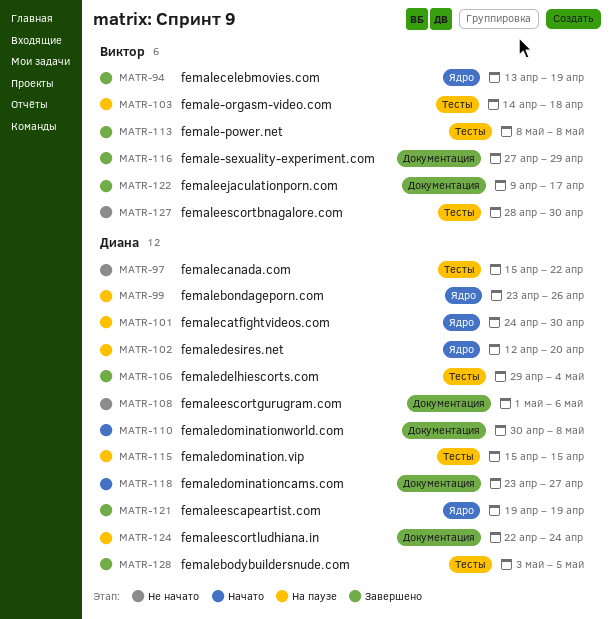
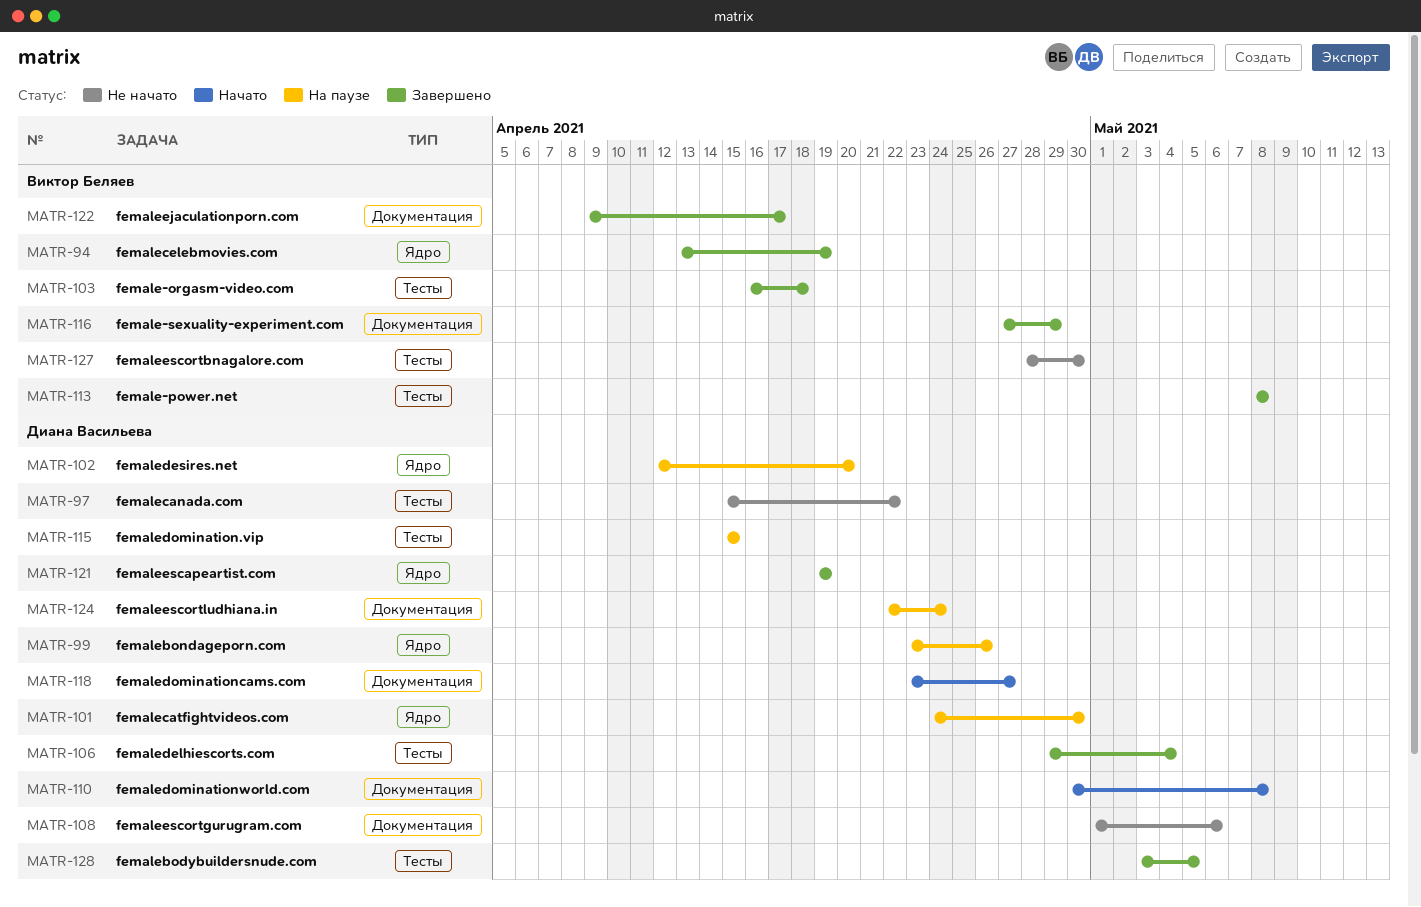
MATR-103, status: На паузе -> Завершено
MATR-103, start: Apr 14 -> Apr 16

